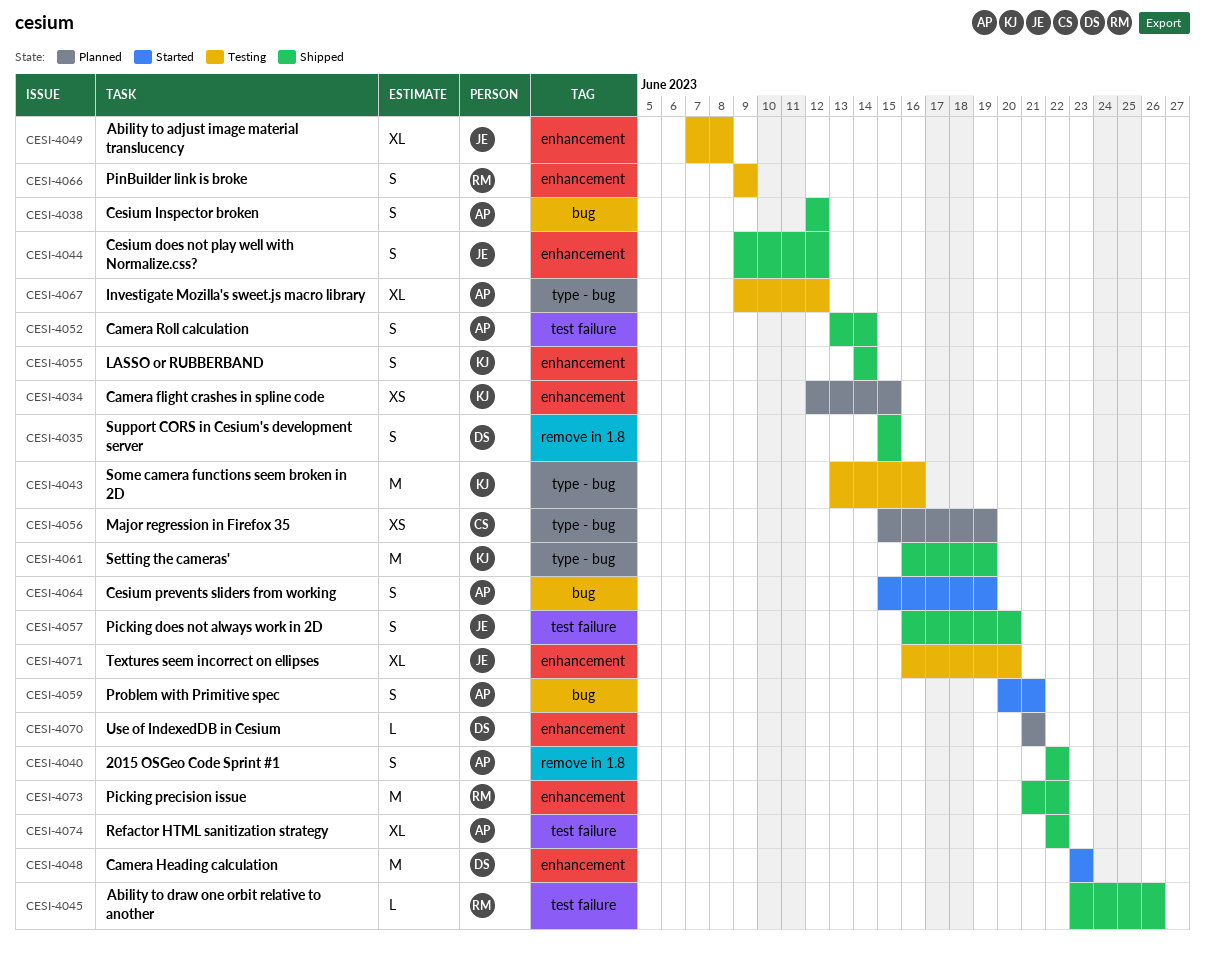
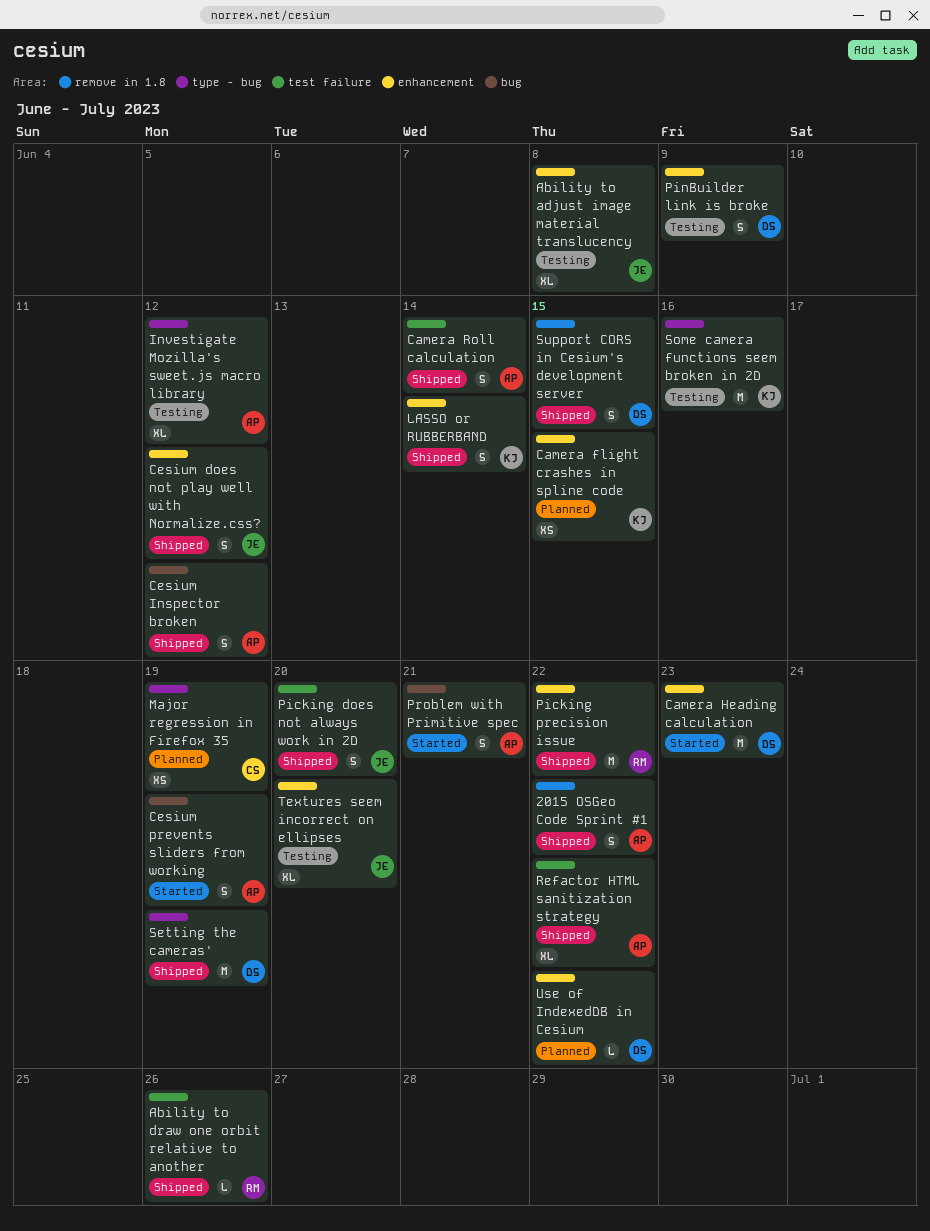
PinBuilder link is broke, owner: RM -> DS
Setting the cameras', owner: KJ -> DS
Use of IndexedDB in Cesium, due: Jun 21 -> Jun 22

